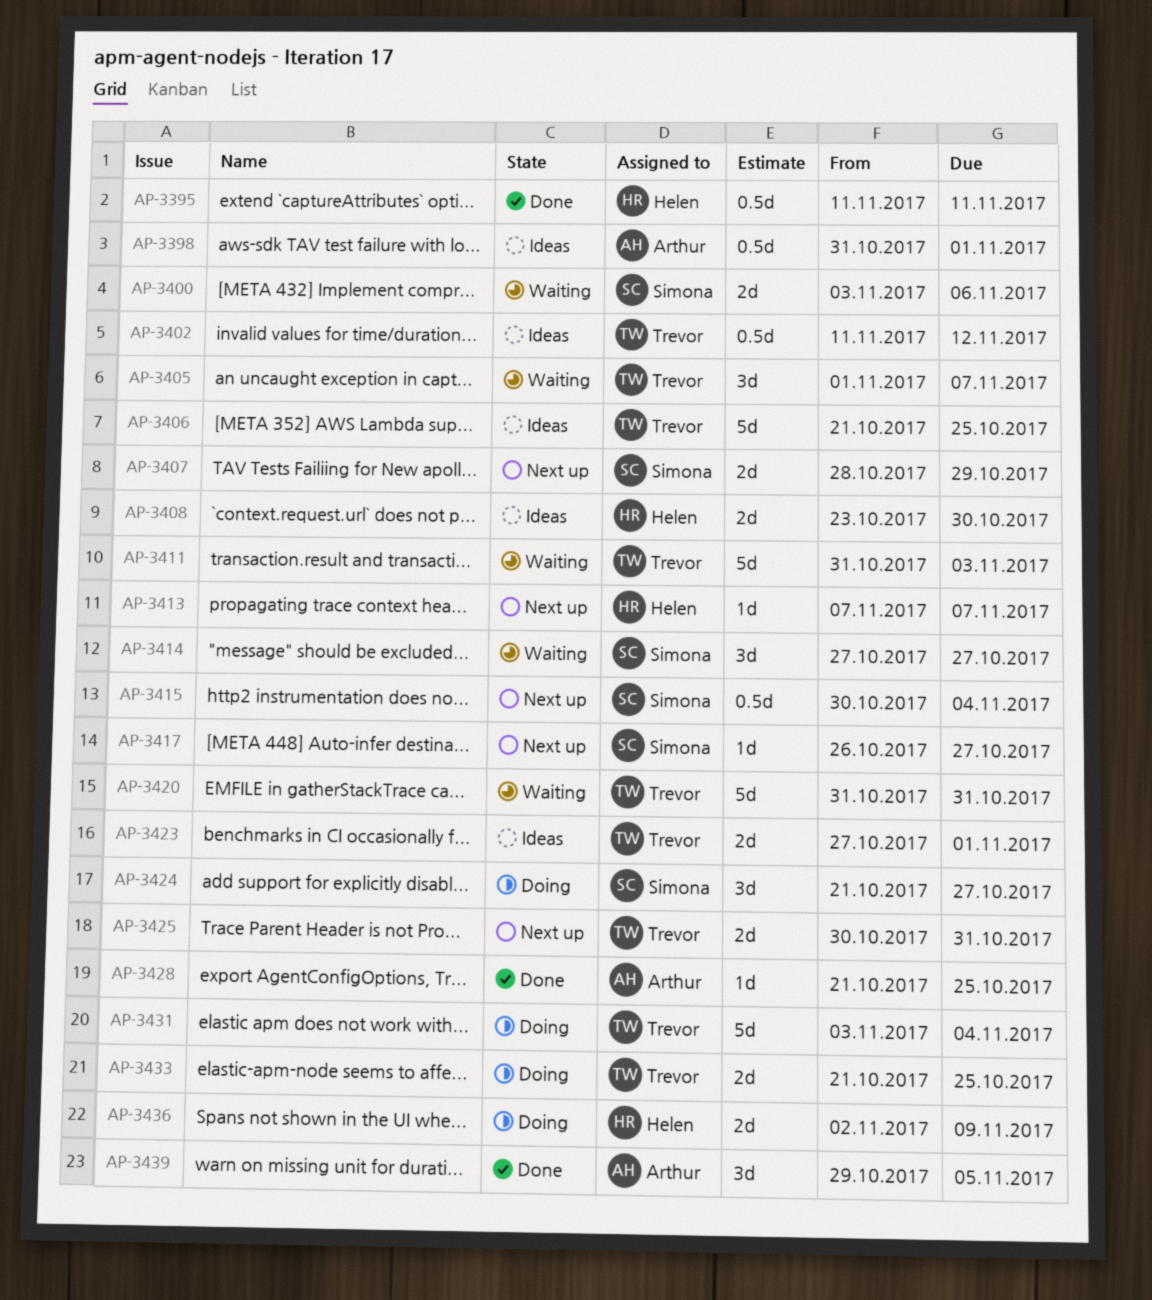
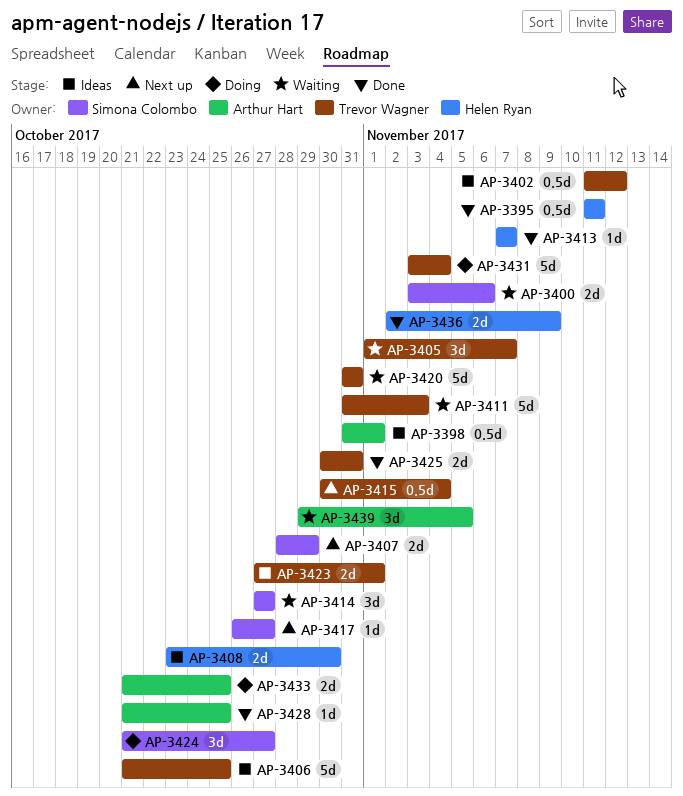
AP-3413, status: Next up -> Done
AP-3415, owner: Simona Colombo -> Trevor Wagner
AP-3425, status: Next up -> Done
AP-3433, owner: Trevor Wagner -> Arthur Hart
AP-3436, status: Doing -> Done
AP-3439, status: Done -> Waiting

